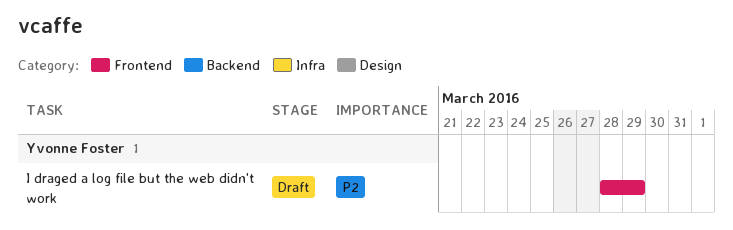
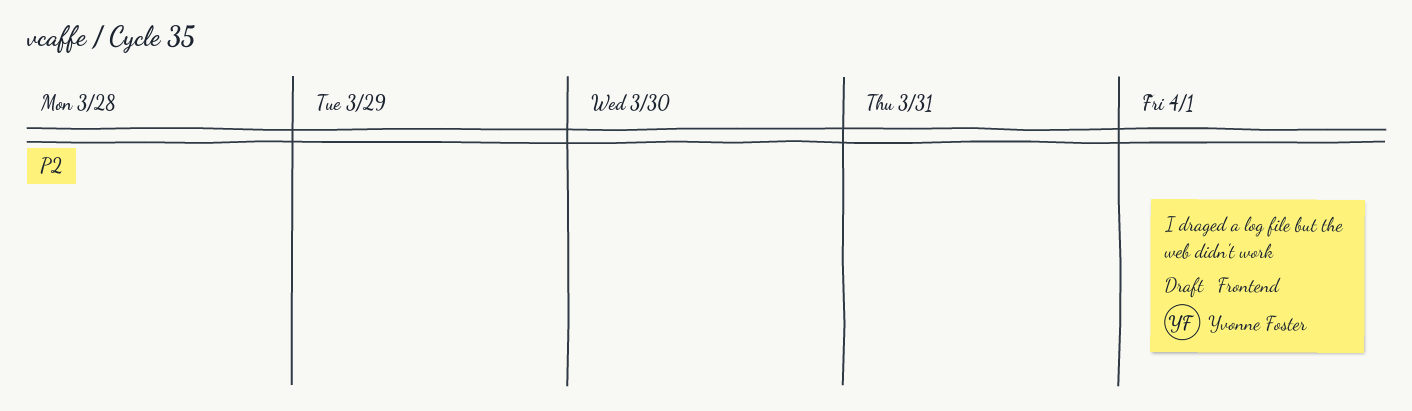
I draged a log file but the web didn't work, due: Mar 29 -> Apr 1

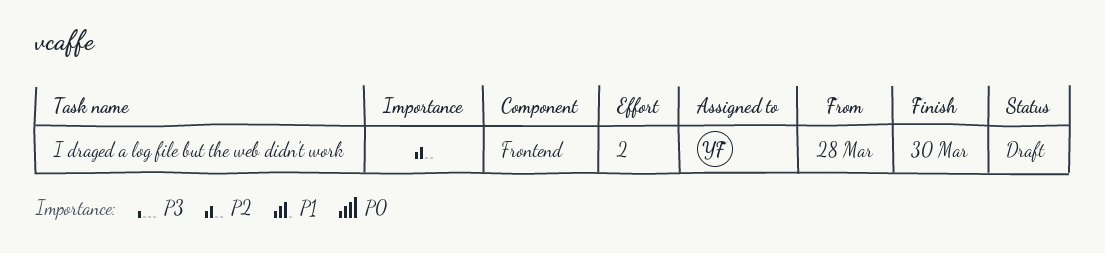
I draged a log file but the web didn't work, due: Apr 1 -> Mar 30

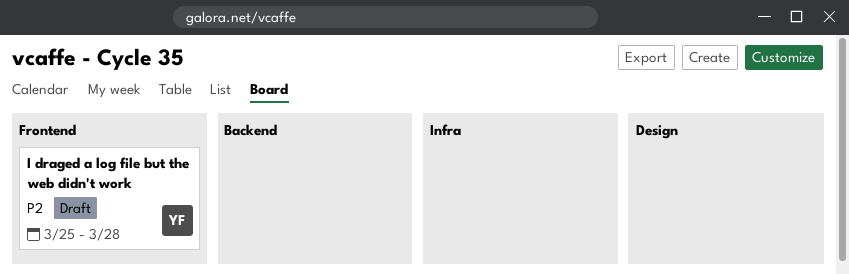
I draged a log file but the web didn't work, start: Mar 28 -> Mar 25
I draged a log file but the web didn't work, due: Mar 30 -> Mar 28

